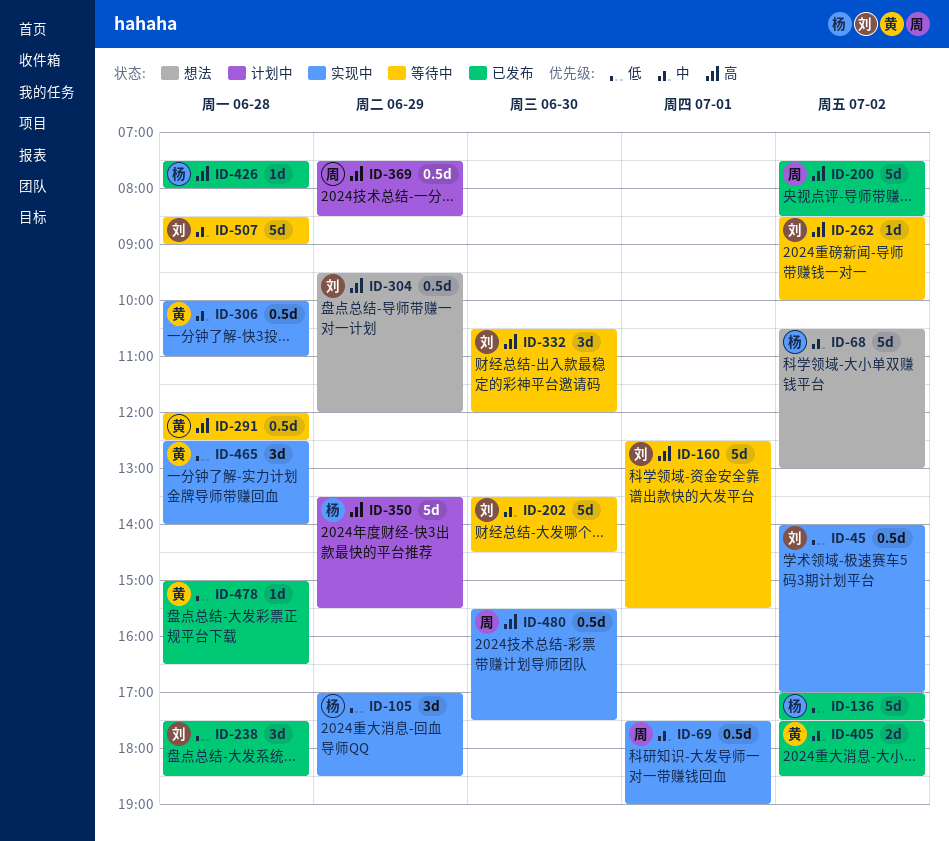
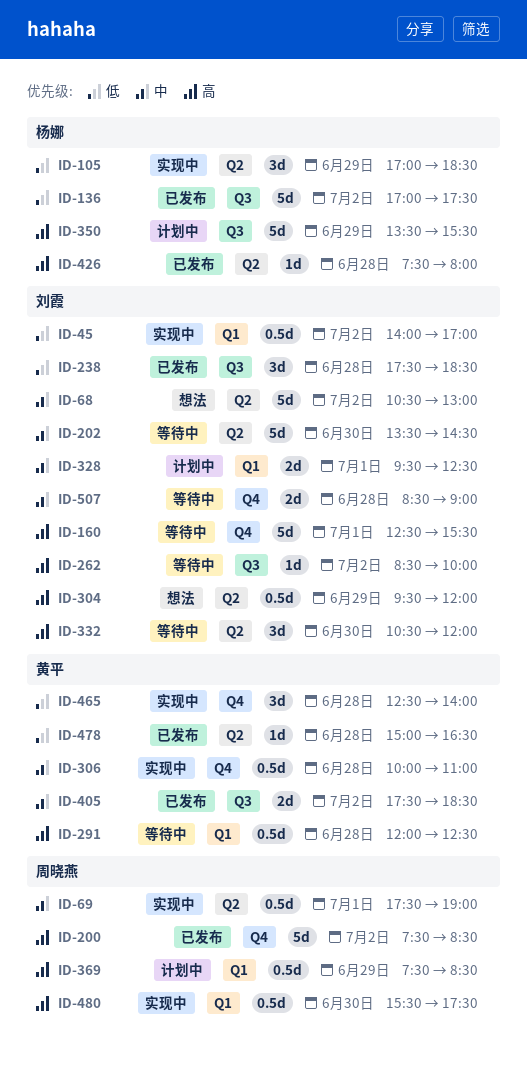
ID-68, owner: 杨娜 -> 刘霞
ID-328: none -> present
ID-507, estimate: 5d -> 2d

